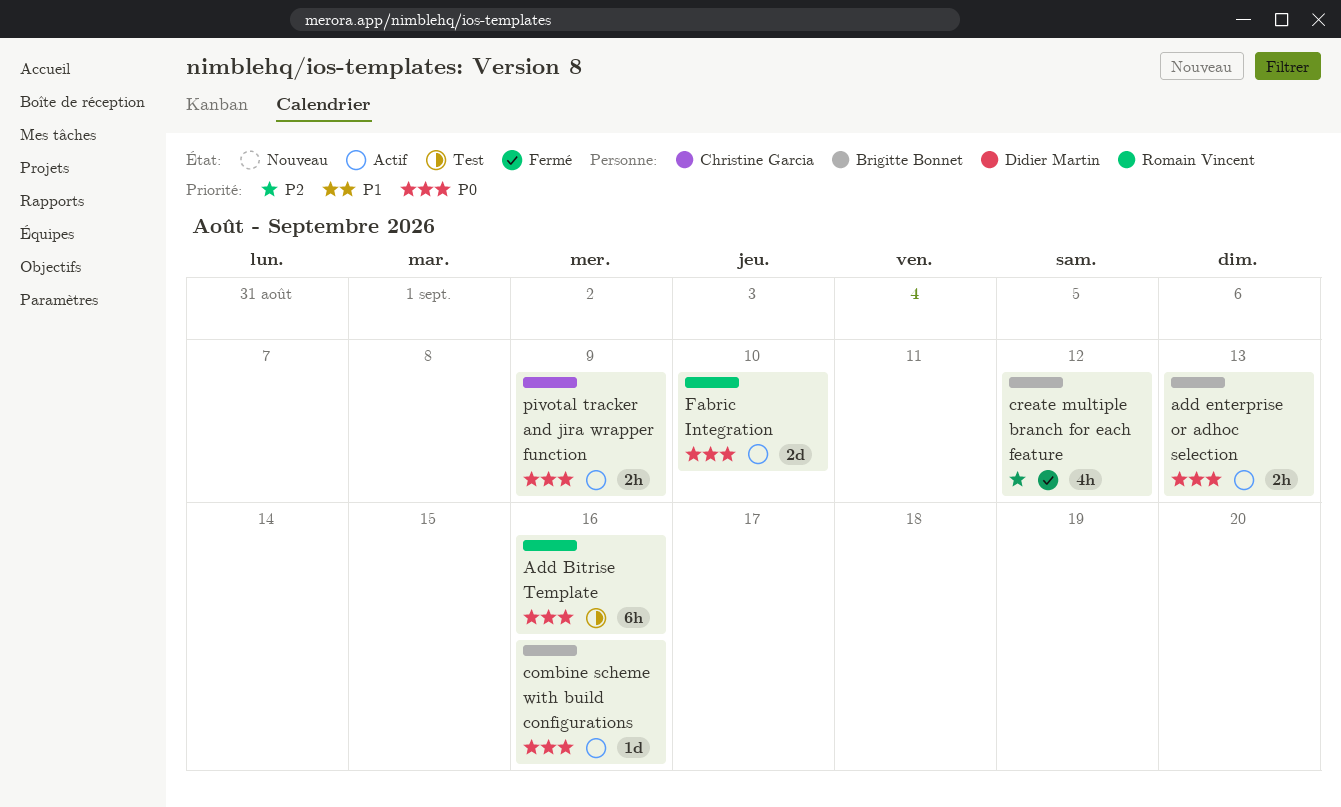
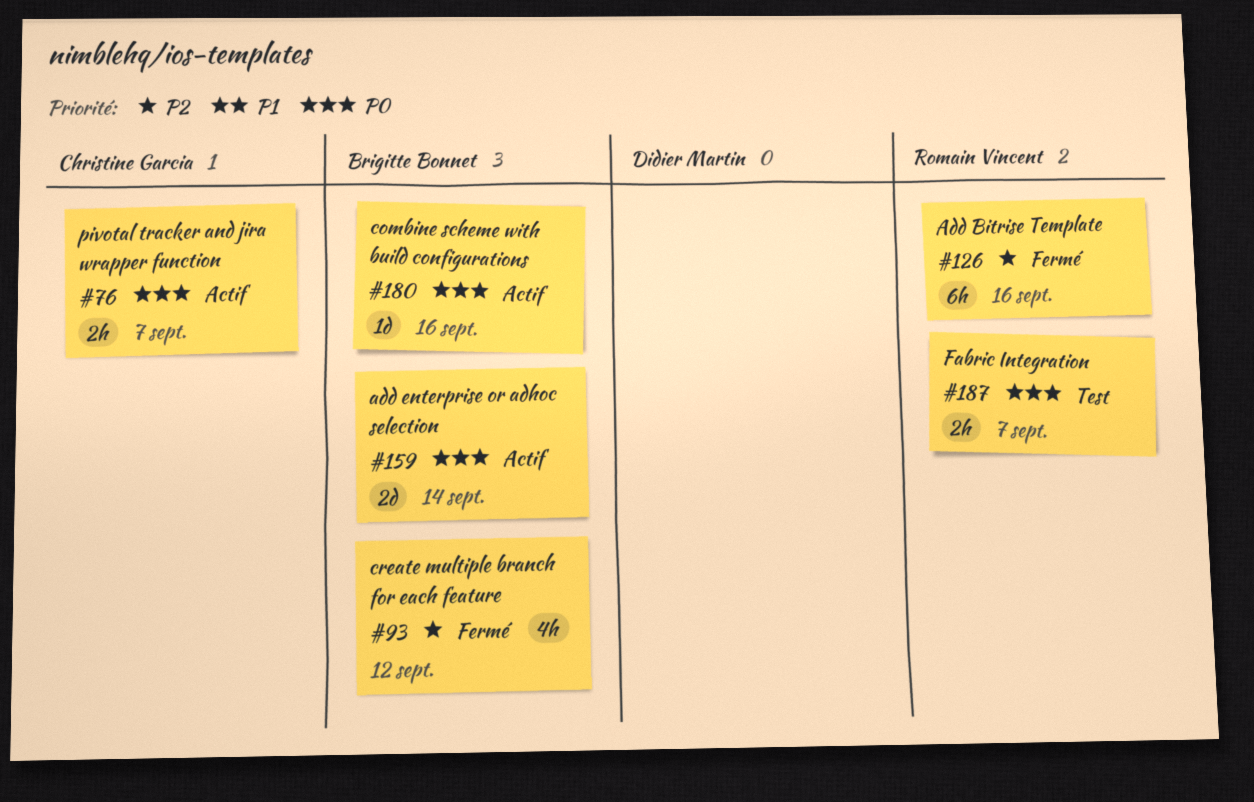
Add Bitrise Template, status: Test -> Fermé
Add Bitrise Template, priority: P0 -> P2
add enterprise or adhoc selection, estimate: 2h -> 2d
add enterprise or adhoc selection, due: Sep 13 -> Sep 14
Fabric Integration, status: Actif -> Test
Fabric Integration, estimate: 2d -> 2h
Fabric Integration, due: Sep 10 -> Sep 7
pivotal tracker and jira wrapper function, due: Sep 9 -> Sep 7

